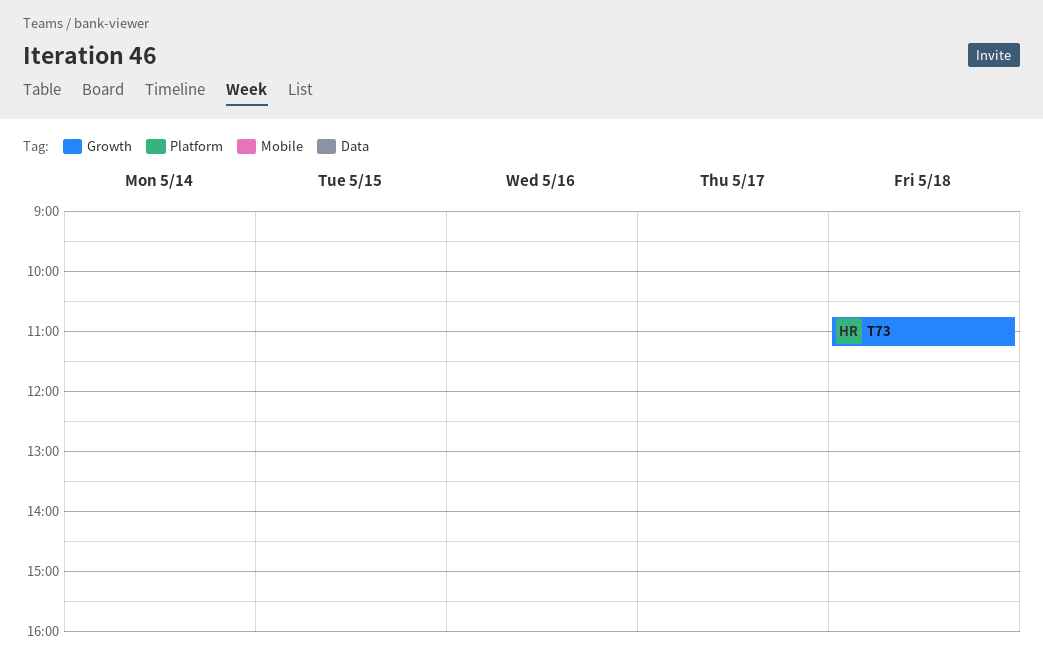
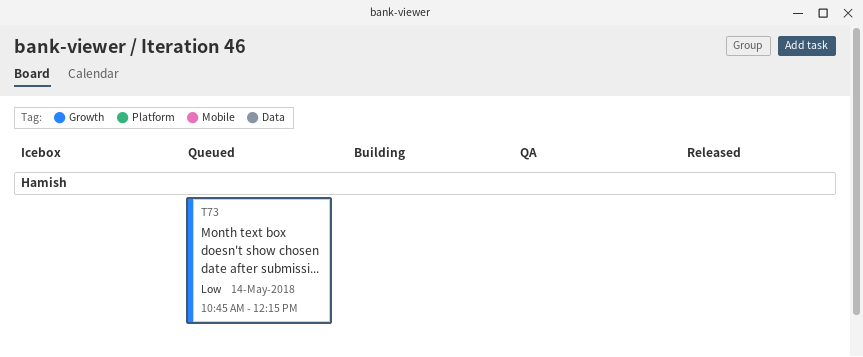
T73, day: May 18 -> May 14
T73, ends: 11:15 -> 12:15

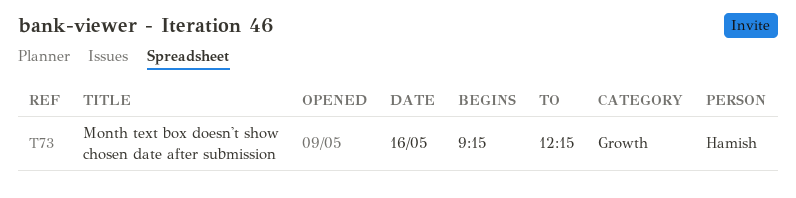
T73, day: May 14 -> May 16
T73, begins: 10:45 -> 09:15

